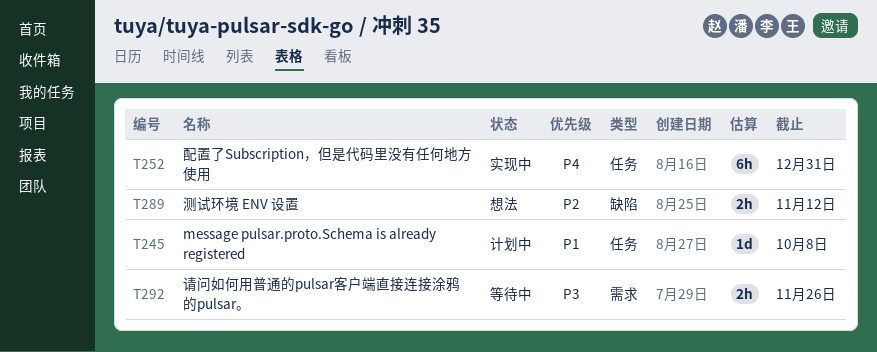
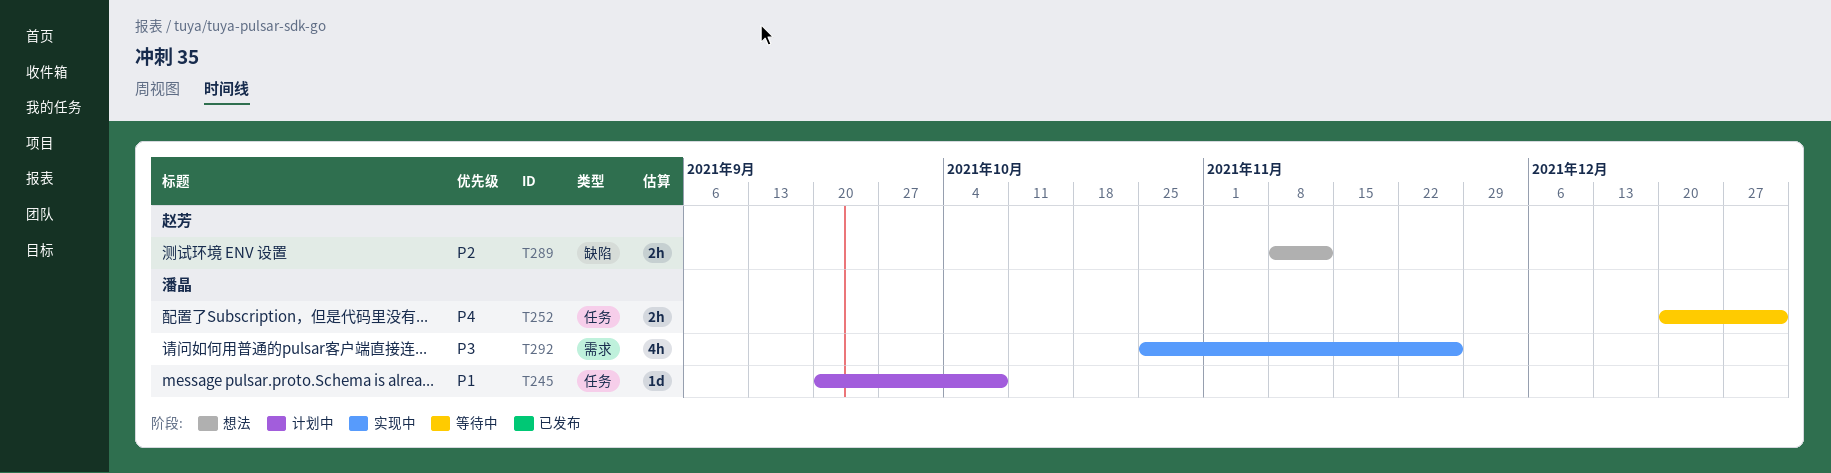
T252, status: 实现中 -> 等待中
T252, estimate: 6h -> 2h
T292, status: 等待中 -> 实现中
T292, estimate: 2h -> 4h

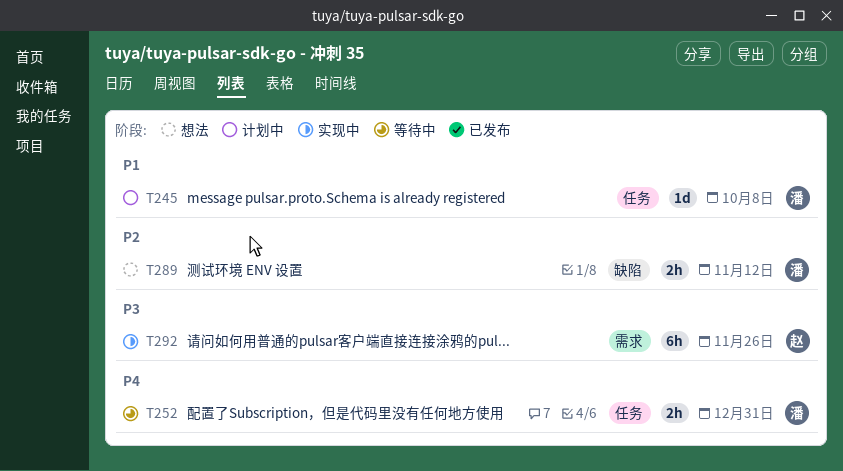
T289, owner: 赵芳 -> 潘晶
T292, owner: 潘晶 -> 赵芳
T292, estimate: 4h -> 6h

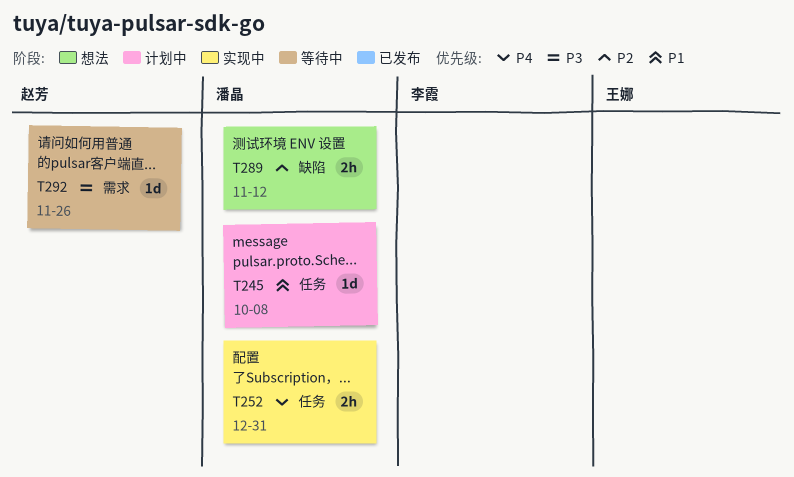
T252, status: 等待中 -> 实现中
T292, status: 实现中 -> 等待中
T292, estimate: 6h -> 1d

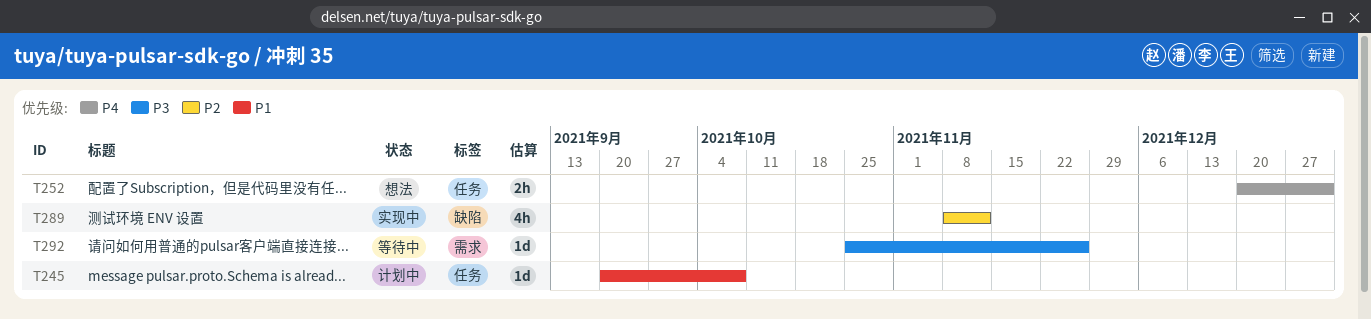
T252, status: 实现中 -> 想法
T289, status: 想法 -> 实现中
T289, estimate: 2h -> 4h

